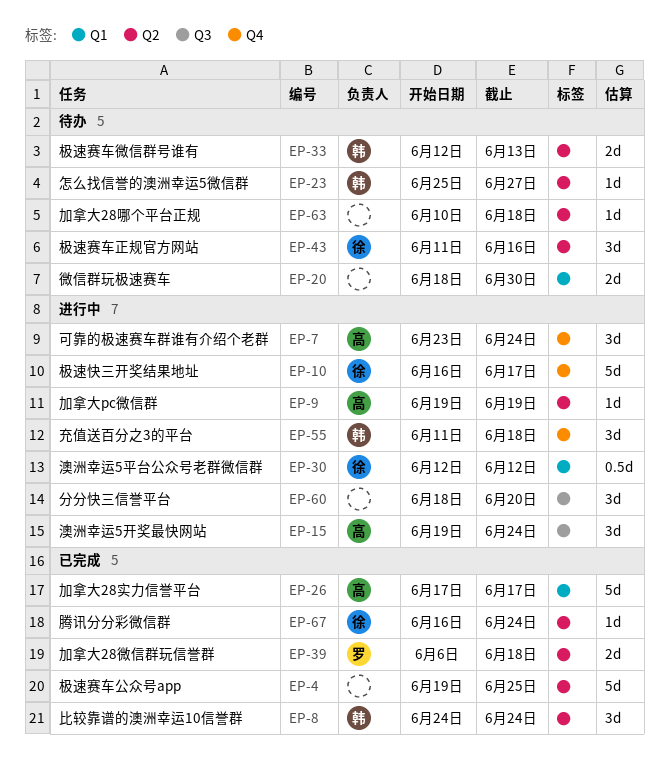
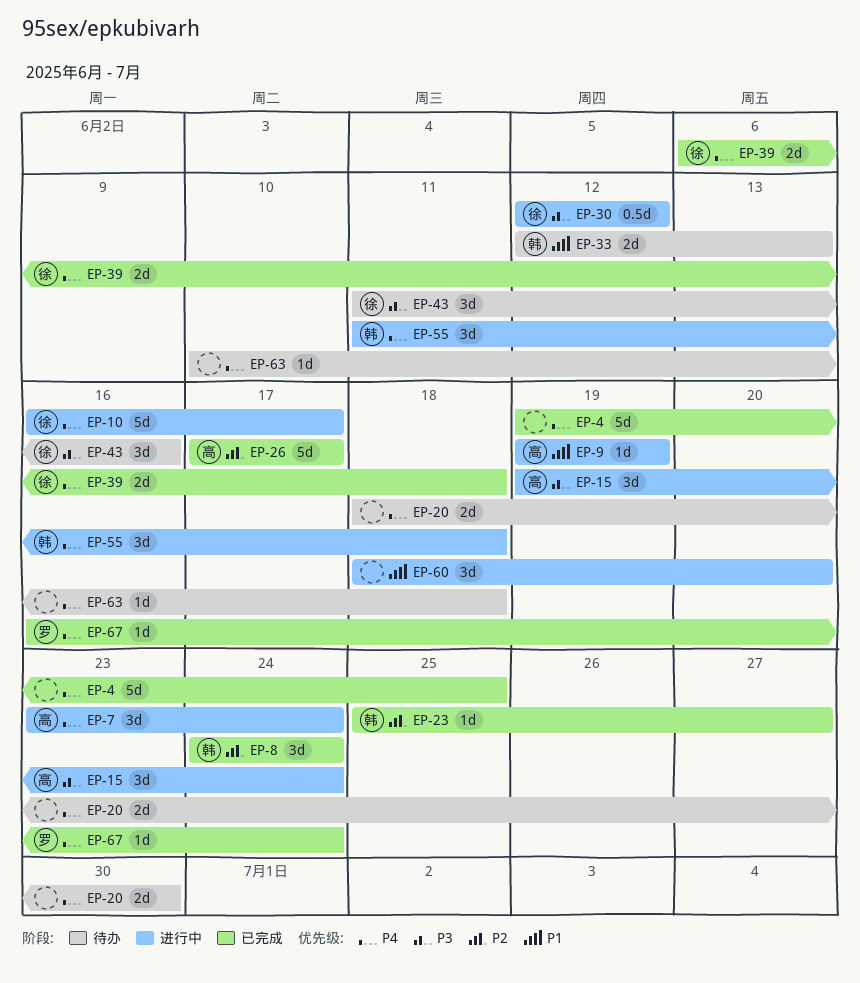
EP-23, status: 待办 -> 已完成
EP-39, owner: 罗 -> 徐
EP-67, owner: 徐 -> 罗

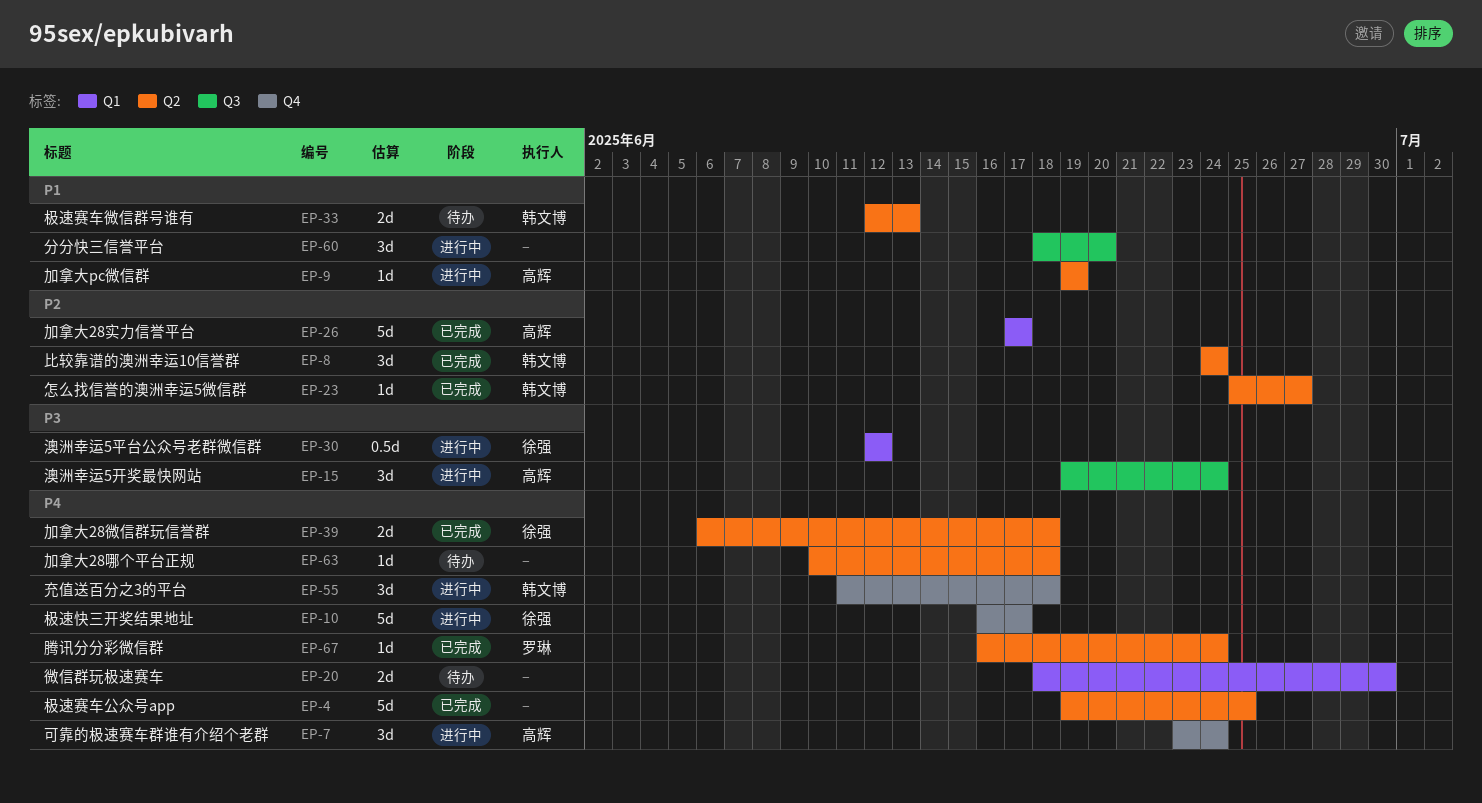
EP-43: present -> none

